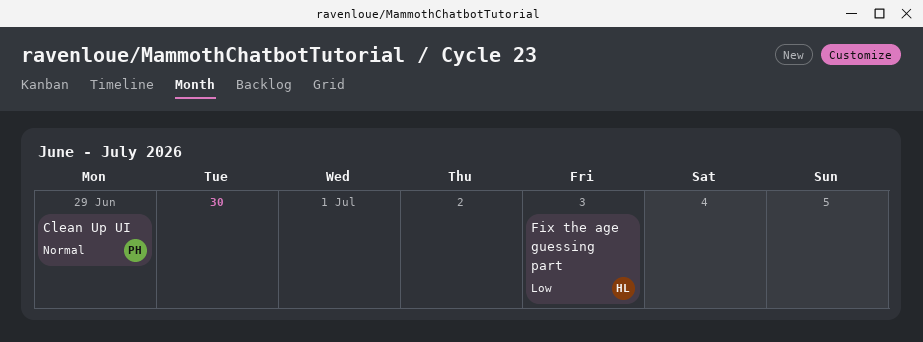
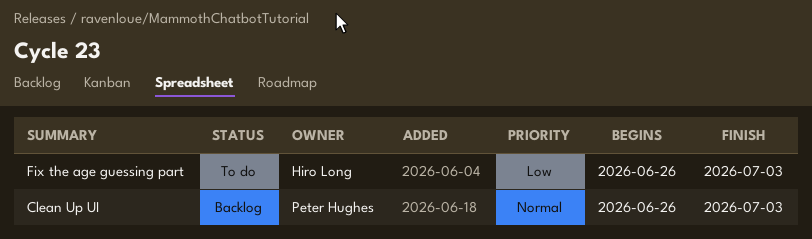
Clean Up UI, due: Jun 29 -> Jul 3

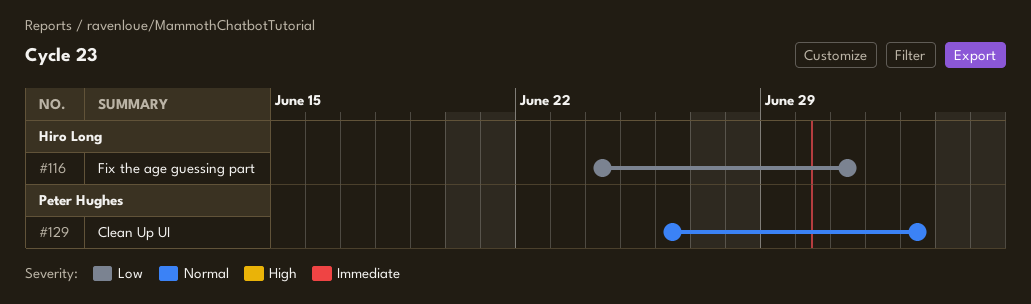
Fix the age guessing part, start: Jun 26 -> Jun 24
Fix the age guessing part, due: Jul 3 -> Jul 1

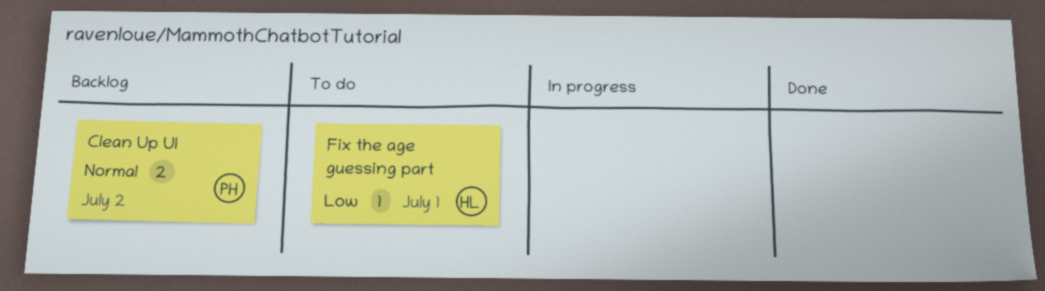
Clean Up UI, due: Jul 3 -> Jul 2

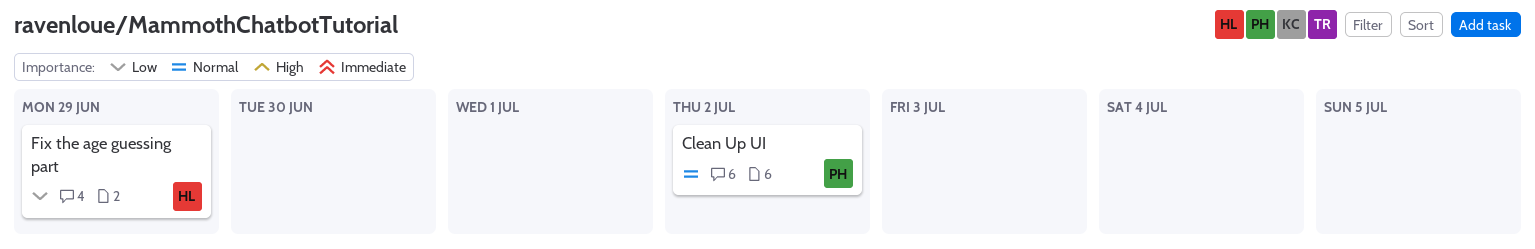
Fix the age guessing part, due: Jul 1 -> Jun 29

